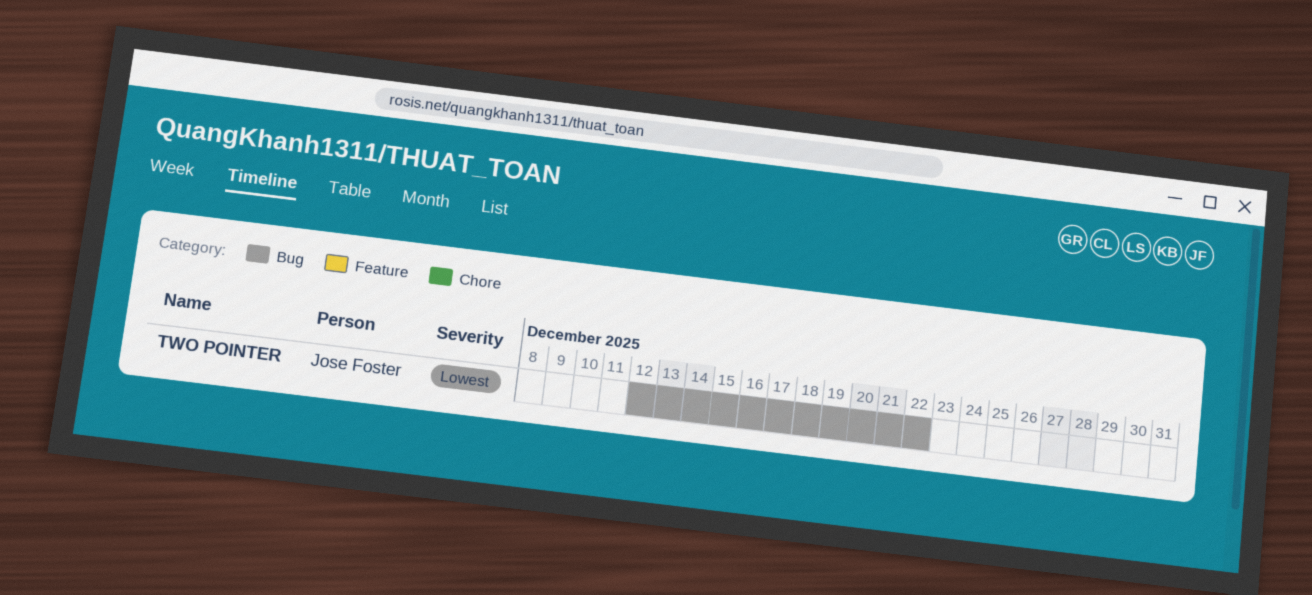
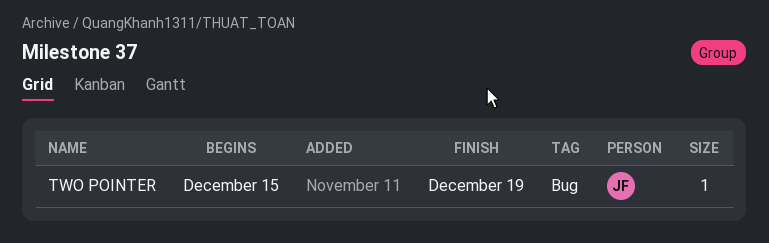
TWO POINTER, start: Dec 12 -> Dec 15
TWO POINTER, due: Dec 22 -> Dec 19

